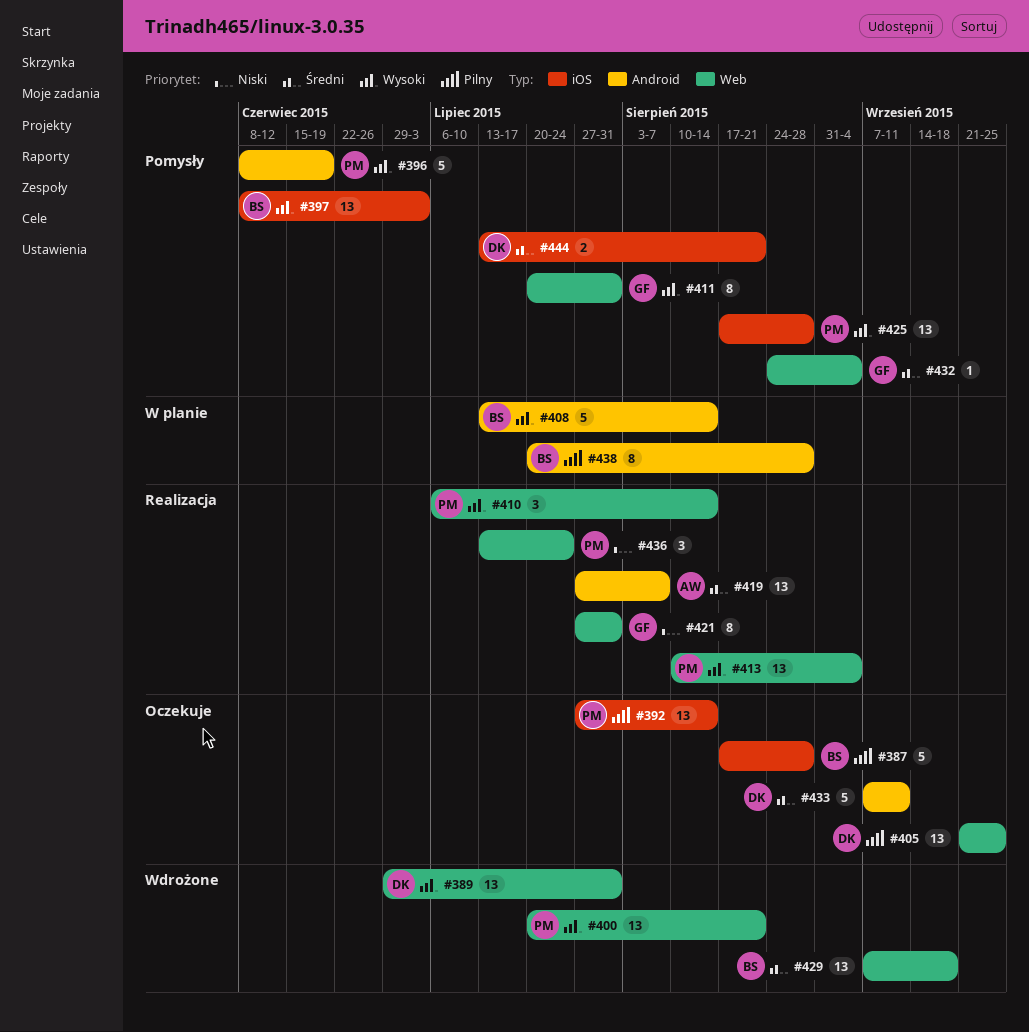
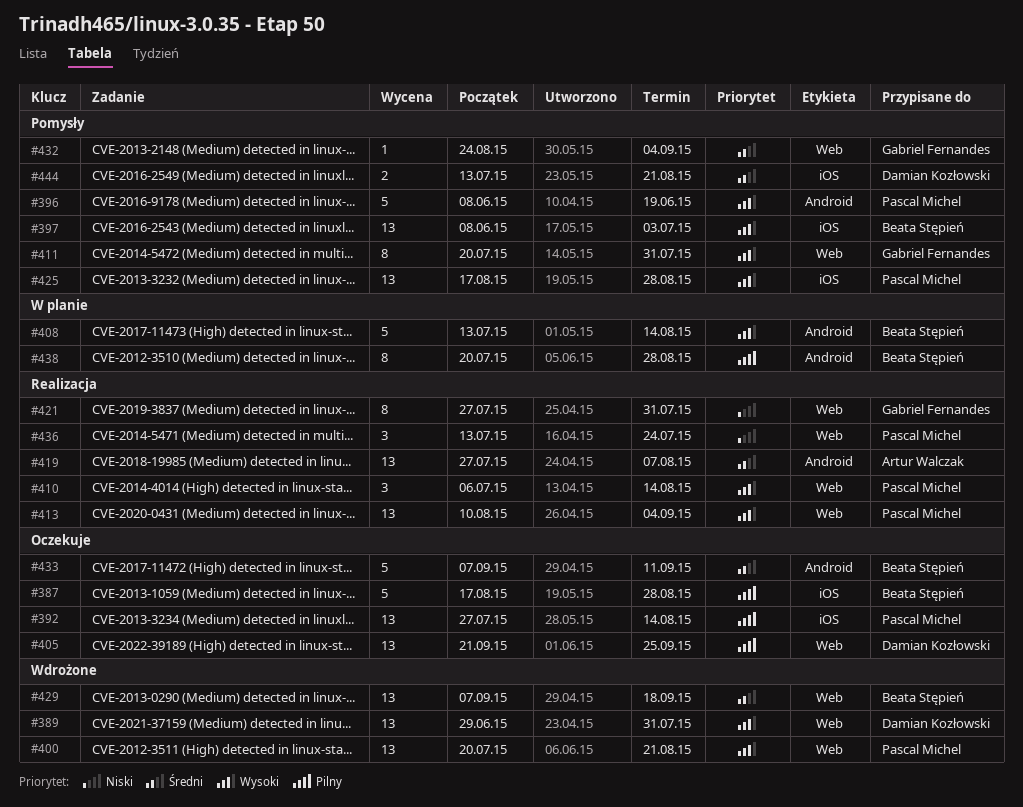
#433, owner: Damian Kozłowski -> Beata Stępień

